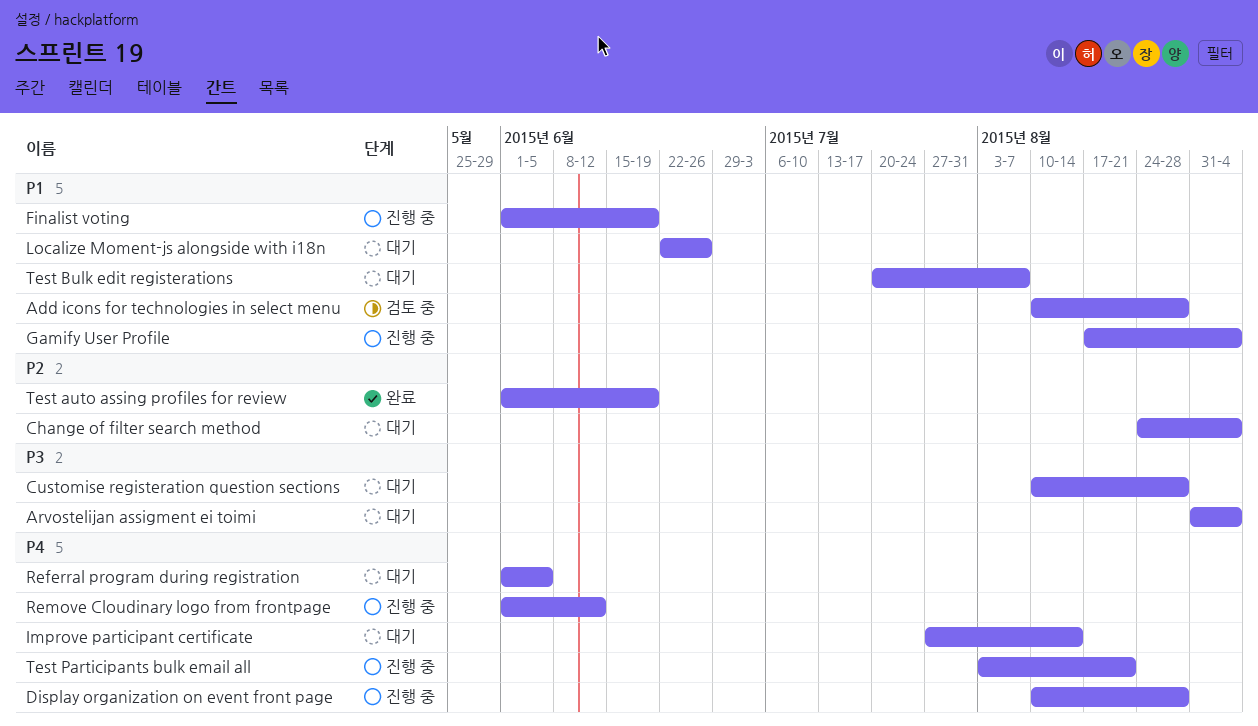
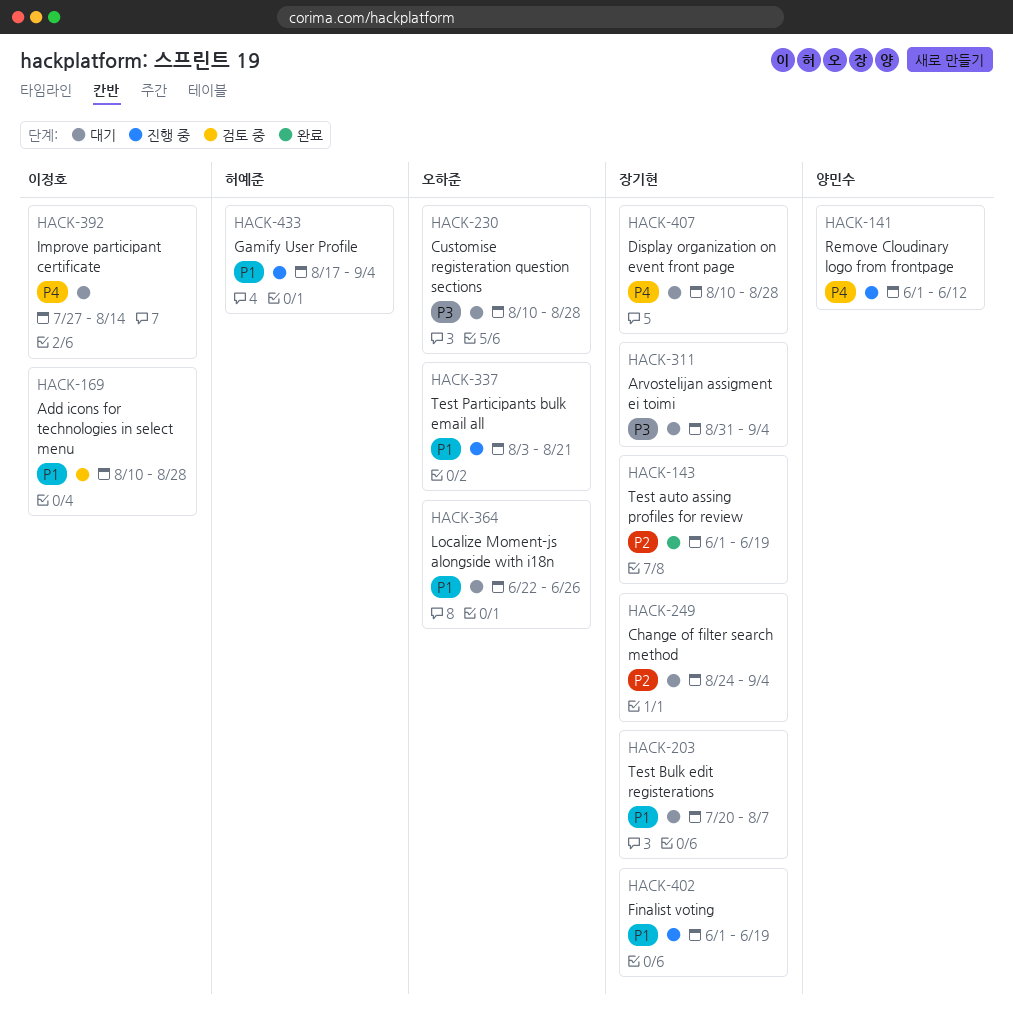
Display organization on event front page, status: 진행 중 -> 대기
Referral program during registration: present -> none
Test Participants bulk email all, priority: P4 -> P1

